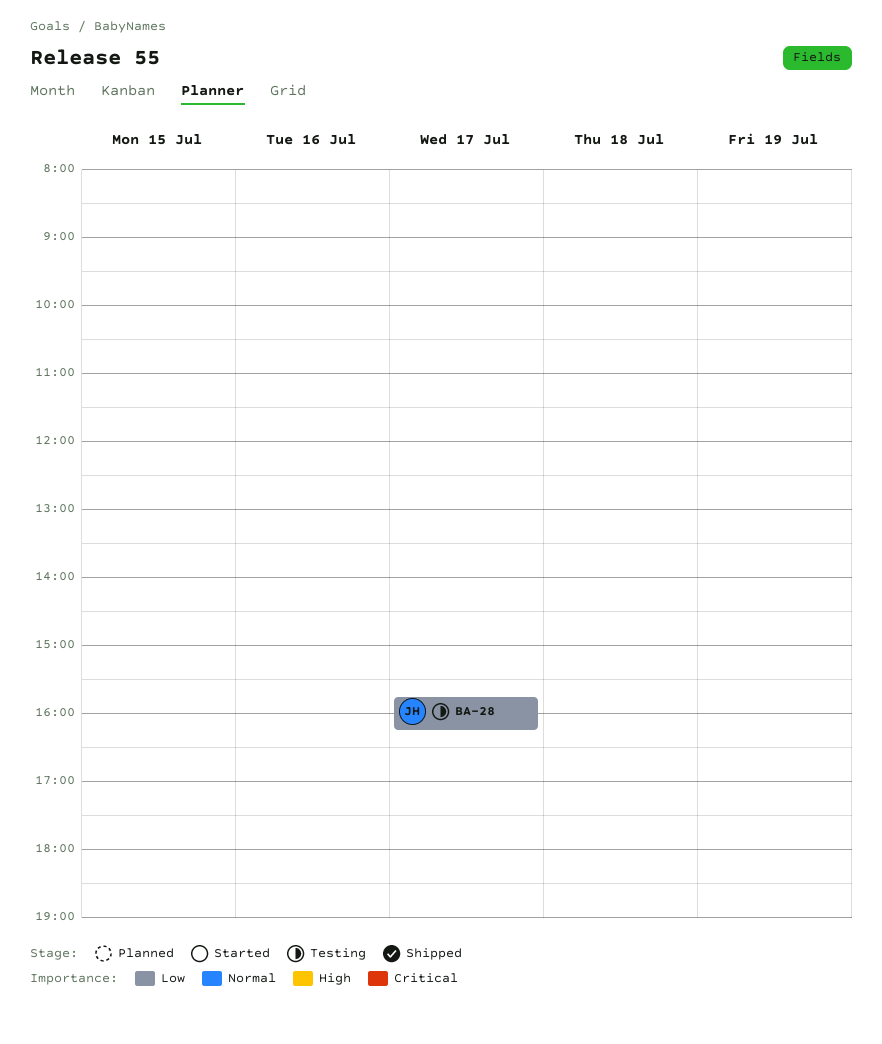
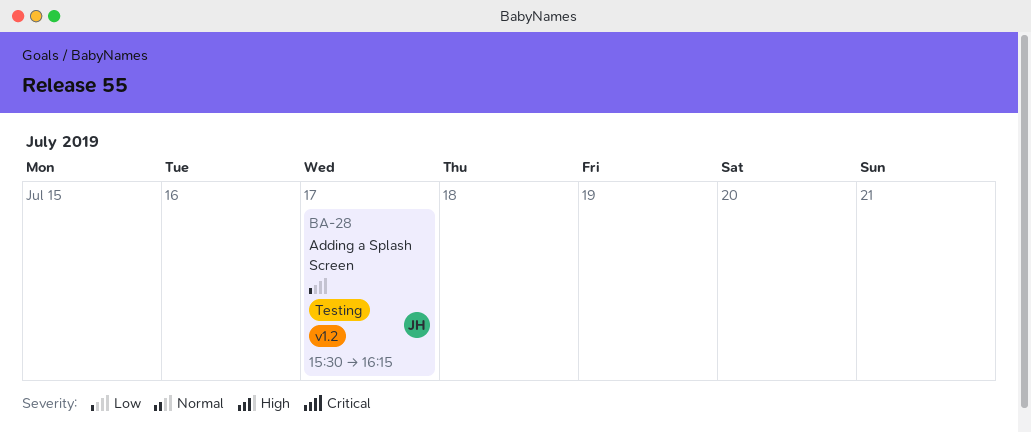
BA-28, begins: 15:45 -> 15:30

